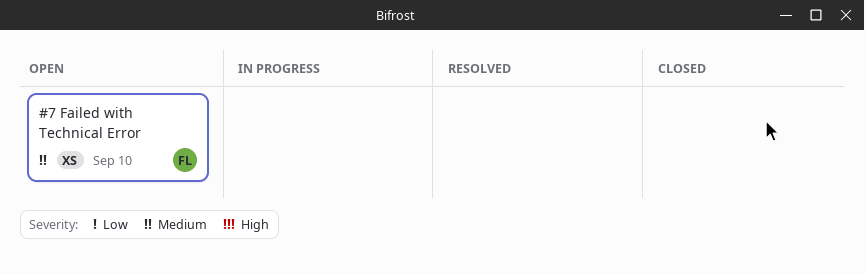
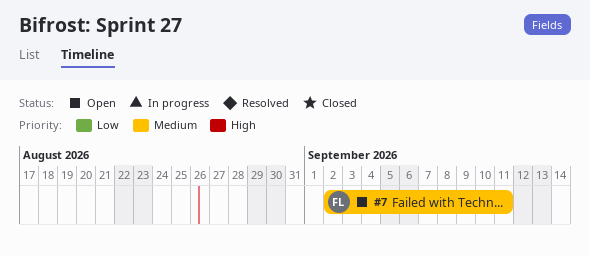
#7, due: Sep 10 -> Sep 11

